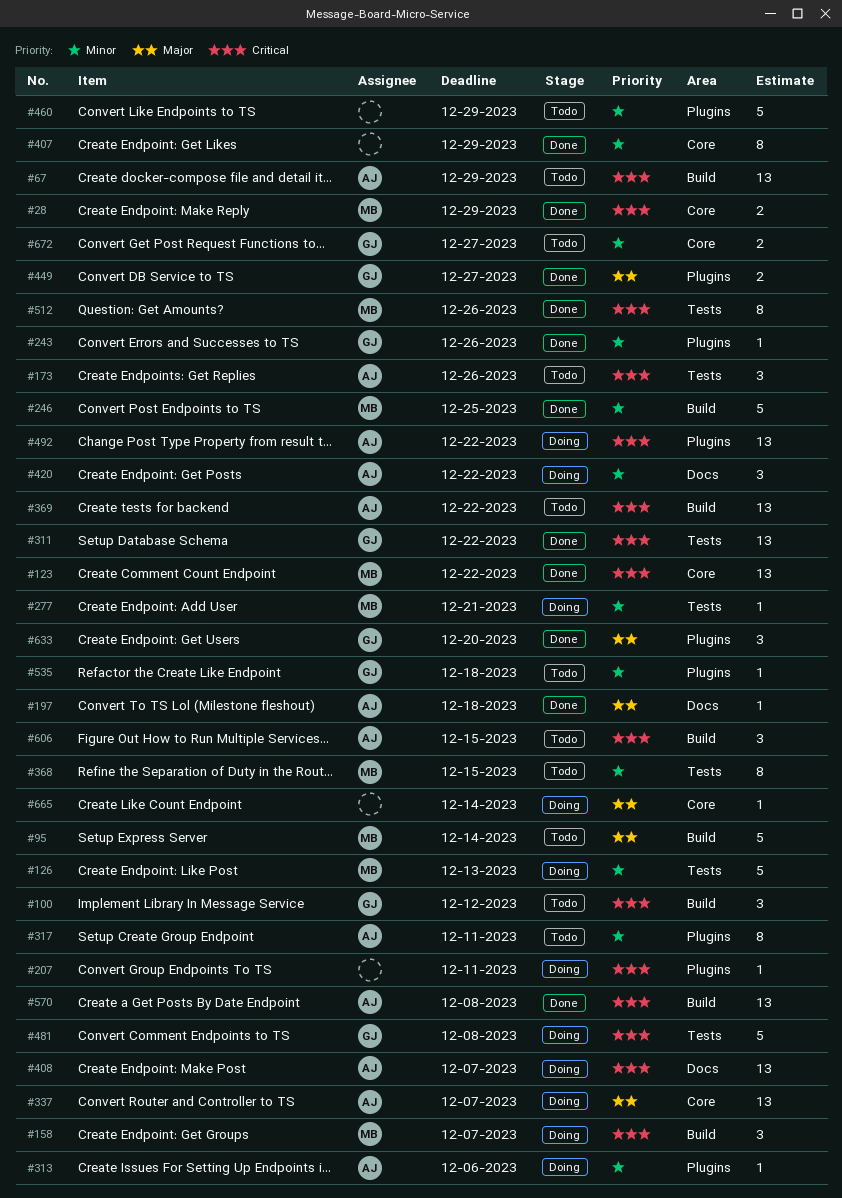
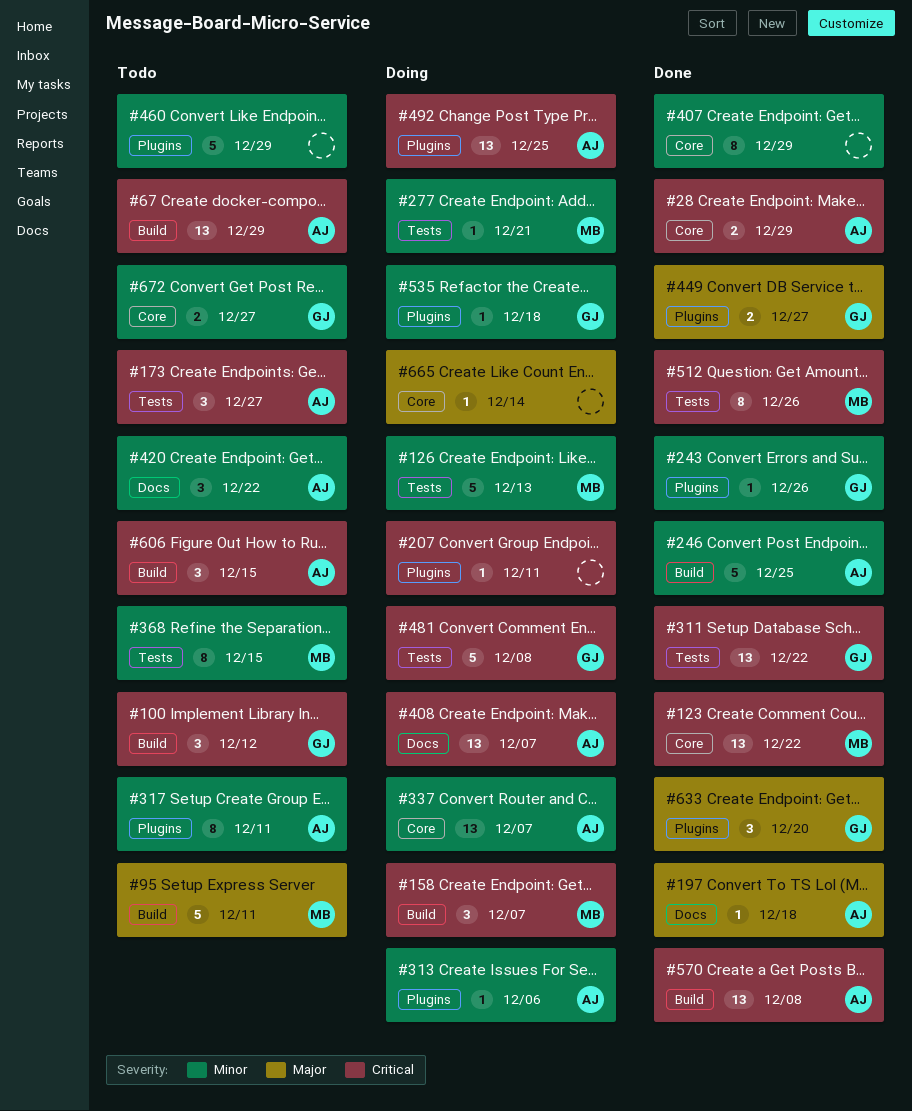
#28, owner: MB -> AJ
#95, due: Dec 14 -> Dec 11
#173, due: Dec 26 -> Dec 27
#246, owner: MB -> AJ
#337, priority: Major -> Minor
#369: present -> none
#420, status: Doing -> Todo
#492, due: Dec 22 -> Dec 25
#535, status: Todo -> Doing

